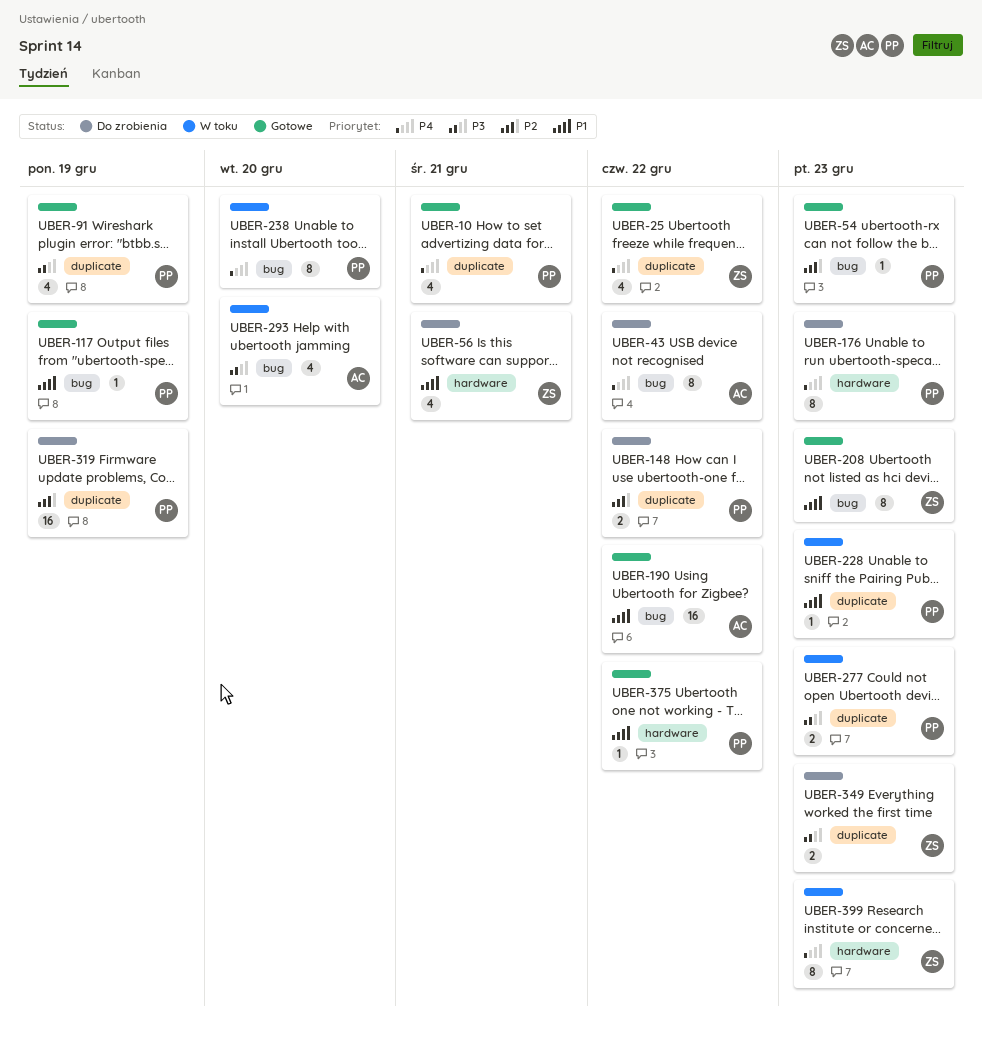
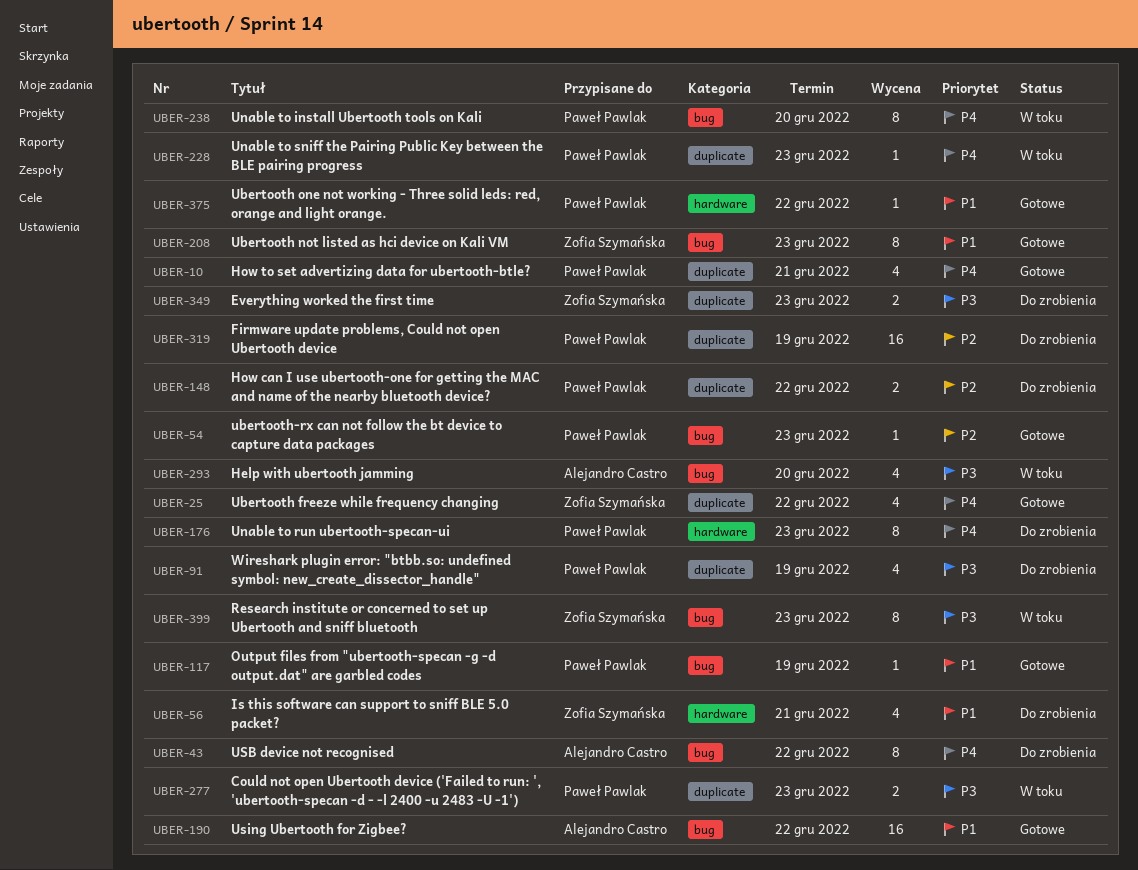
UBER-91, status: Gotowe -> Do zrobienia
UBER-228, priority: P1 -> P4
UBER-399, priority: P4 -> P3
UBER-399, label: hardware -> bug

